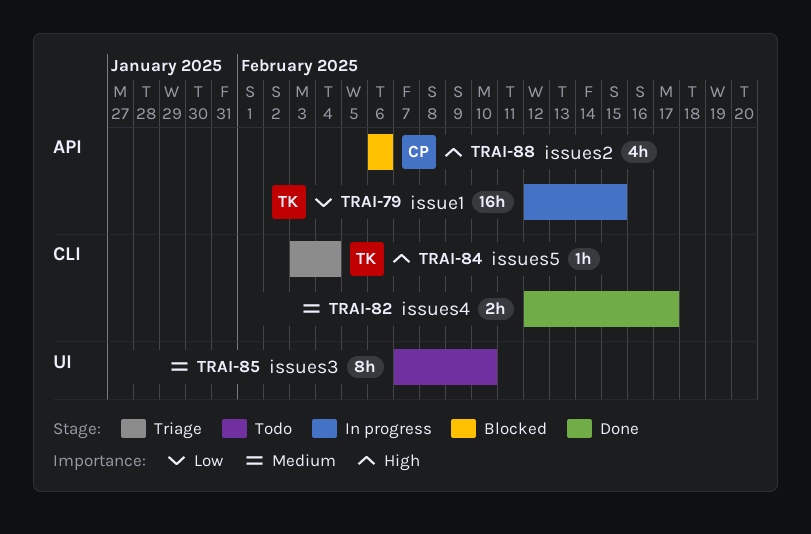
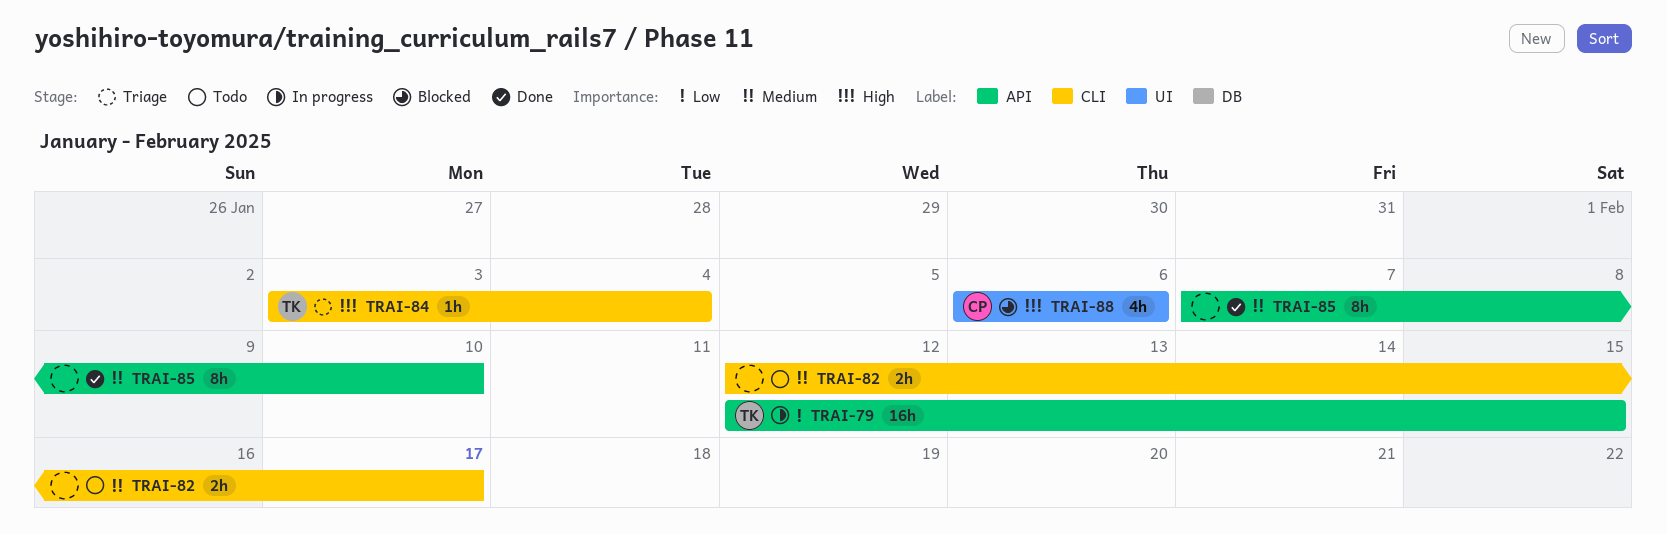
TRAI-82, status: Done -> Todo
TRAI-85, status: Todo -> Done
TRAI-85, label: UI -> API
TRAI-88, label: API -> UI

